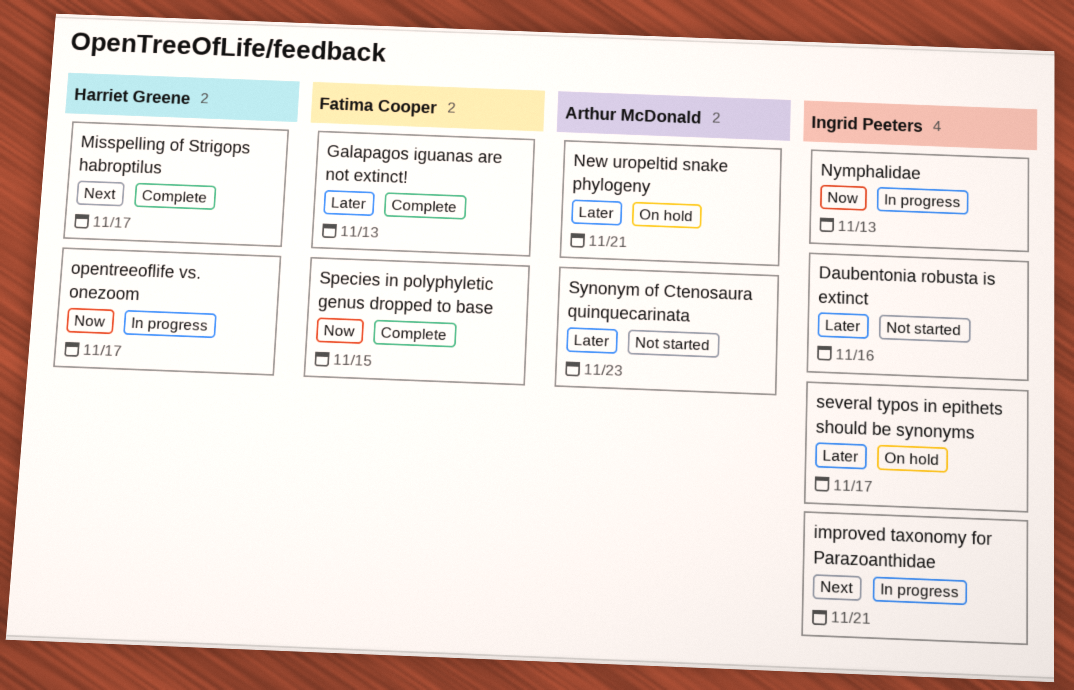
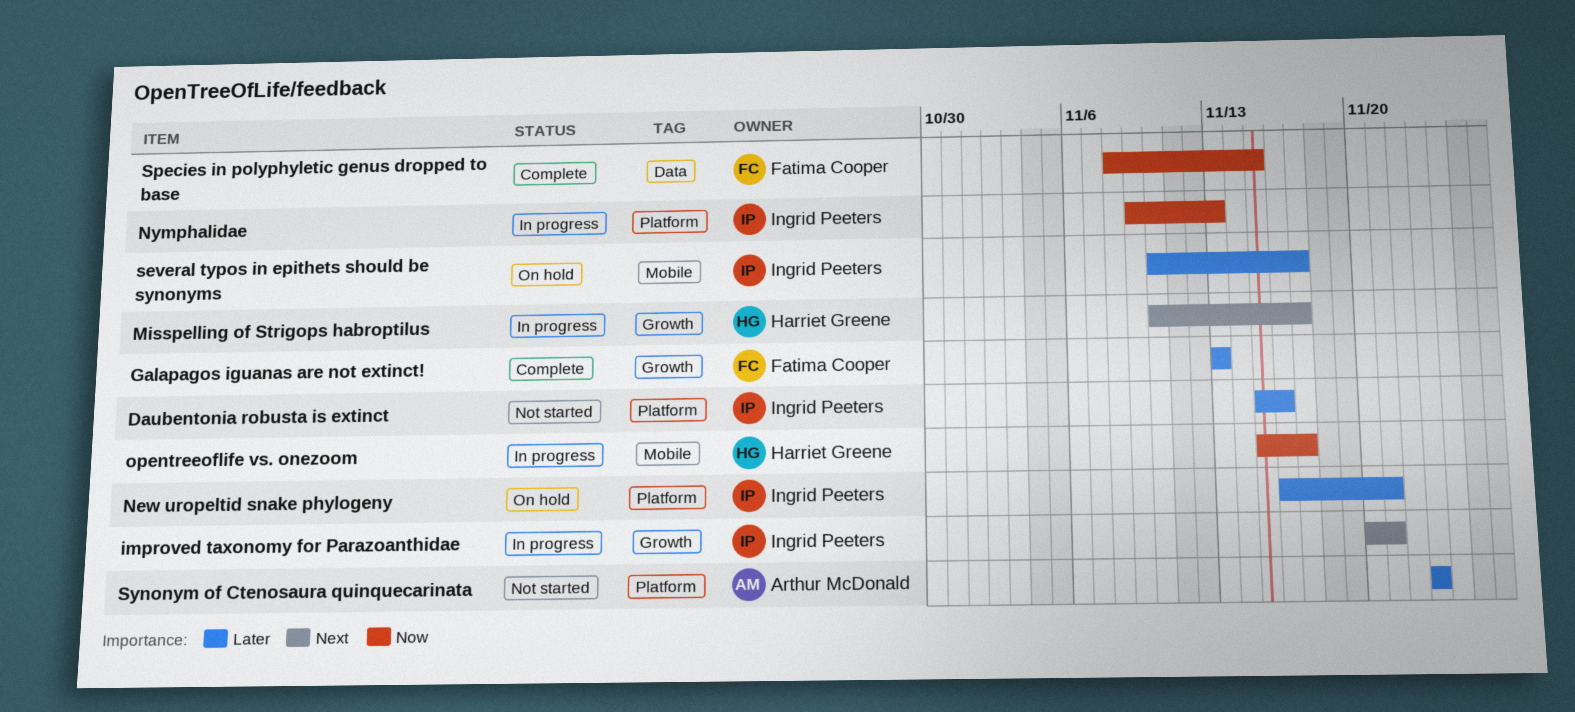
Misspelling of Strigops habroptilus, status: Complete -> In progress
New uropeltid snake phylogeny, owner: Arthur McDonald -> Ingrid Peeters

